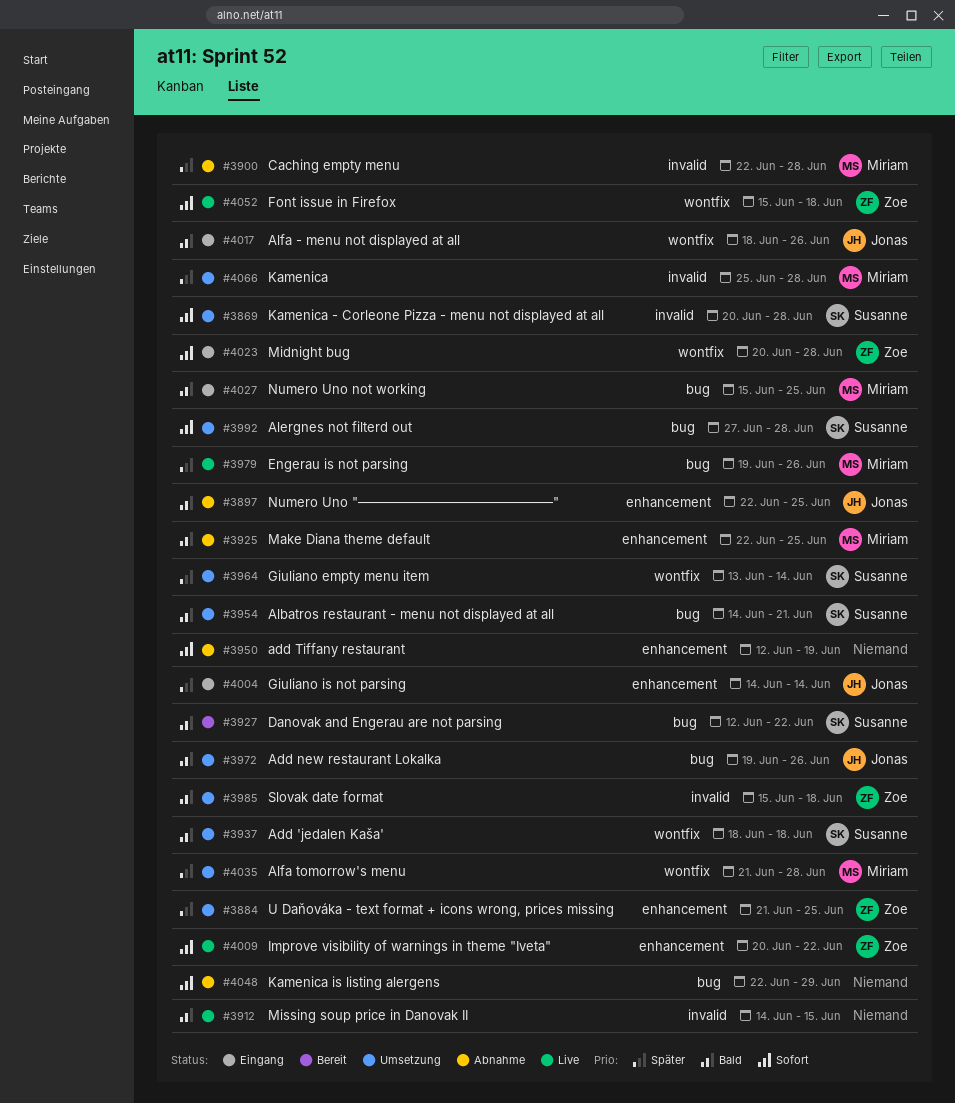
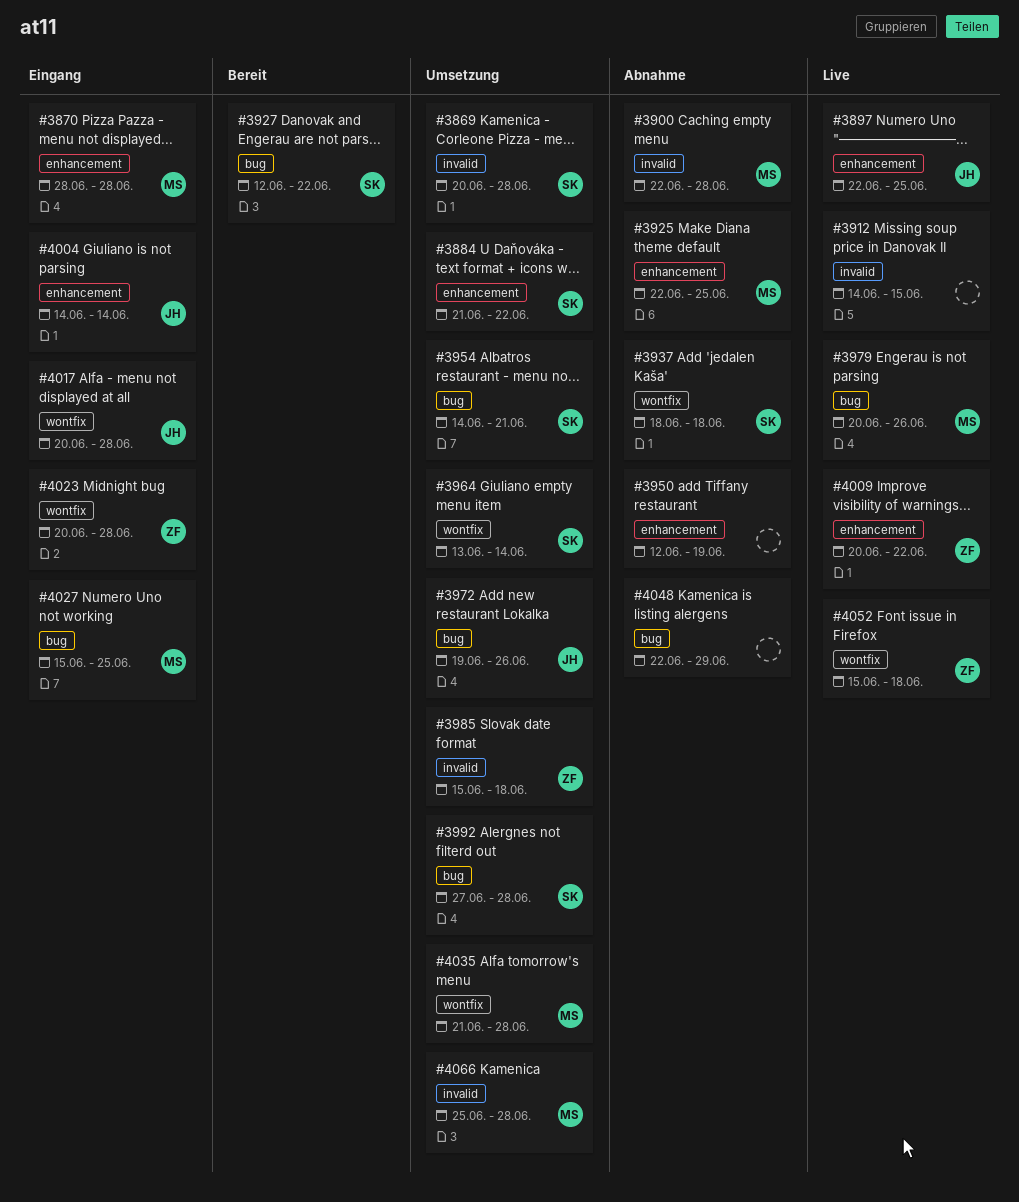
#3870: none -> present
#3884, owner: Zoe -> Susanne
#3884, due: Jun 25 -> Jun 22
#3897, status: Abnahme -> Live
#3937, status: Umsetzung -> Abnahme
#3979, start: Jun 19 -> Jun 20
#4017, start: Jun 18 -> Jun 20
#4017, due: Jun 26 -> Jun 28

